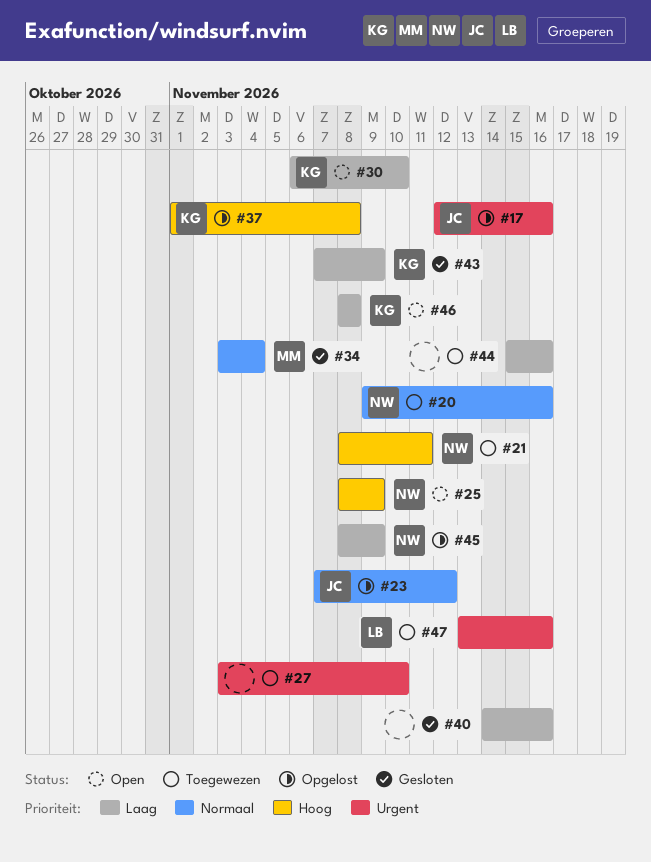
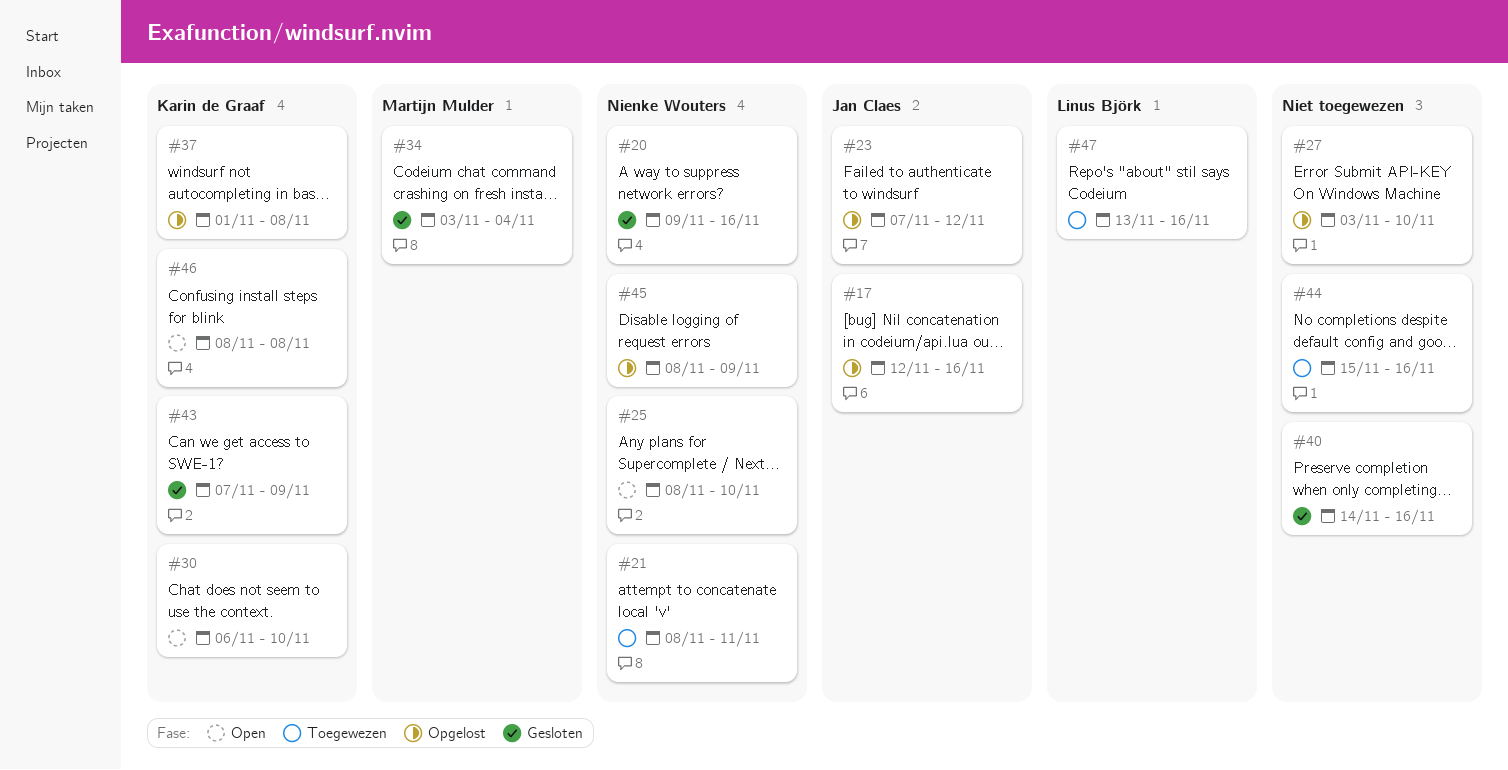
#20, status: Toegewezen -> Gesloten
#25, due: Nov 9 -> Nov 10
#27, status: Toegewezen -> Opgelost

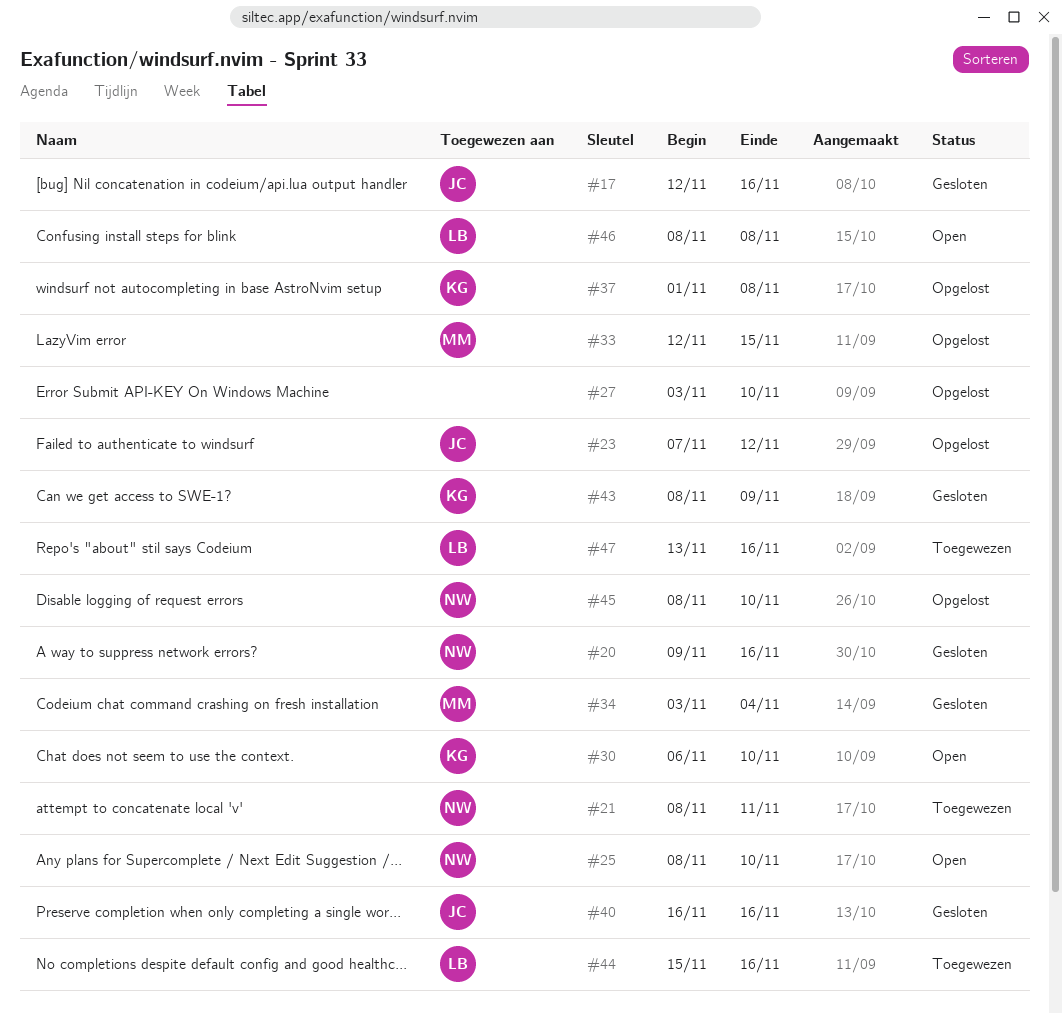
#17, status: Opgelost -> Gesloten
#33: none -> present
#40, owner: none -> Jan Claes
#40, start: Nov 14 -> Nov 16
#43, start: Nov 7 -> Nov 8
#44, owner: none -> Linus Björk
#45, due: Nov 9 -> Nov 10
#46, owner: Karin de Graaf -> Linus Björk

